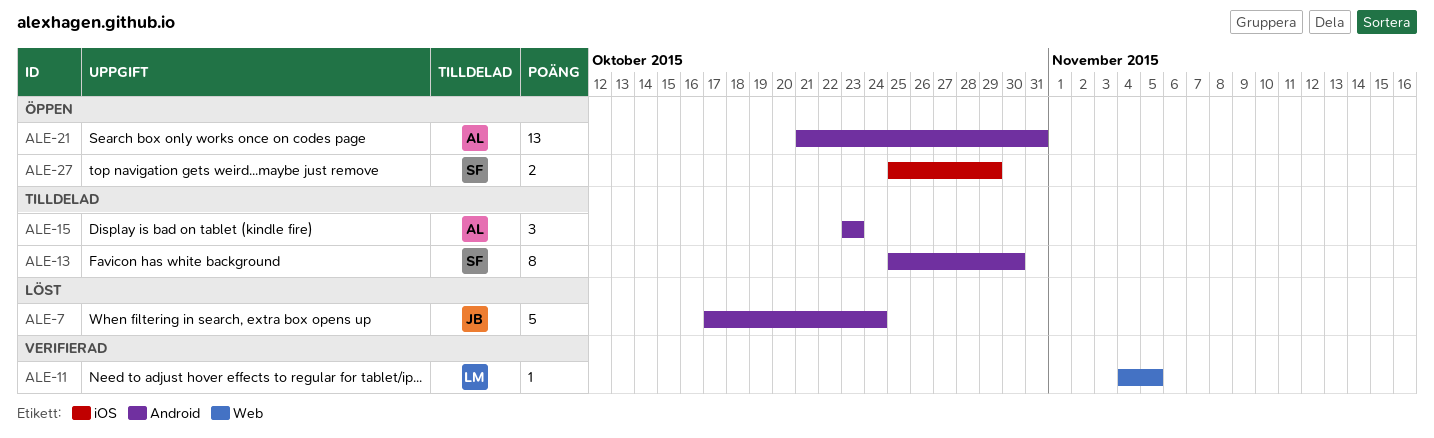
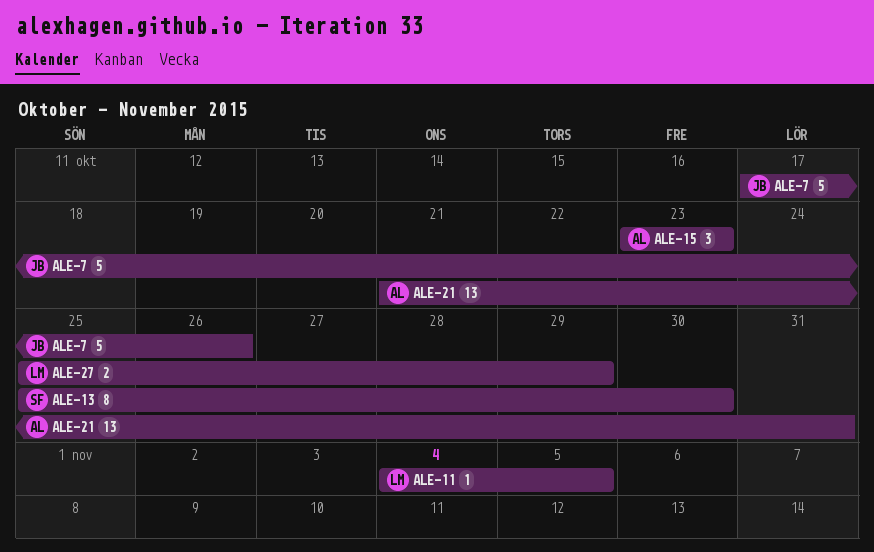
ALE-7, due: Oct 24 -> Oct 26
ALE-27, owner: SF -> LM

